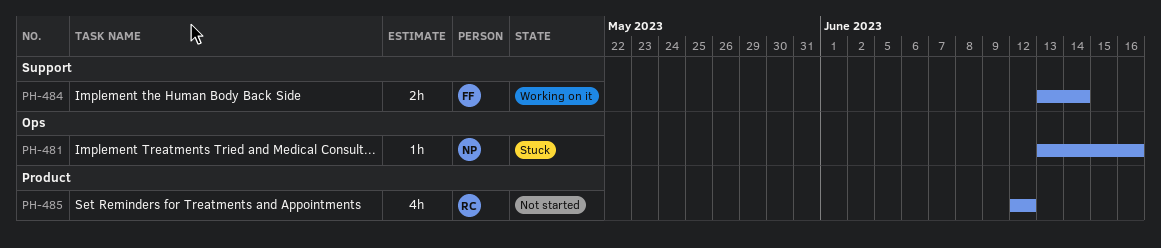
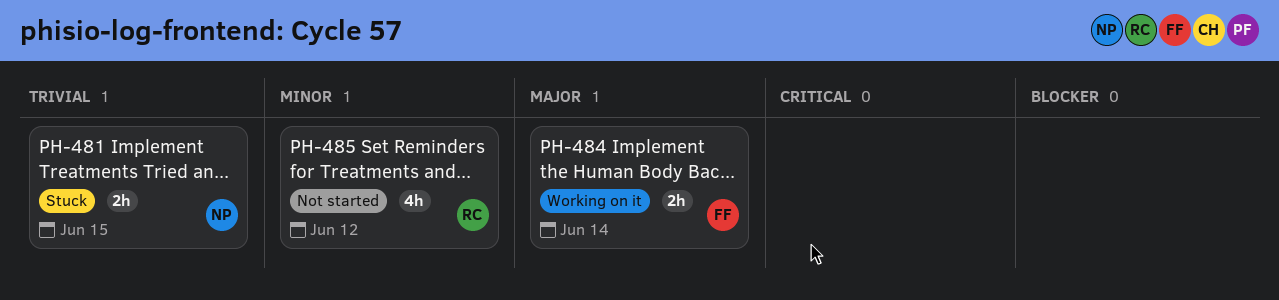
PH-481, estimate: 1h -> 2h
PH-481, due: Jun 16 -> Jun 15

